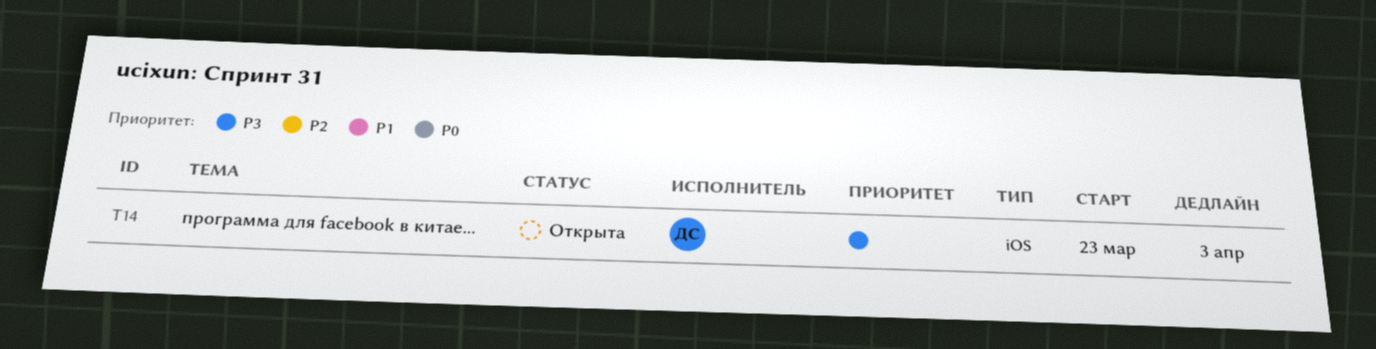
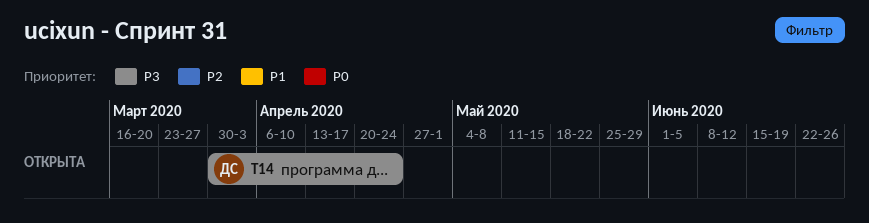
T14, start: Mar 23 -> Mar 30
T14, due: Apr 3 -> Apr 24

